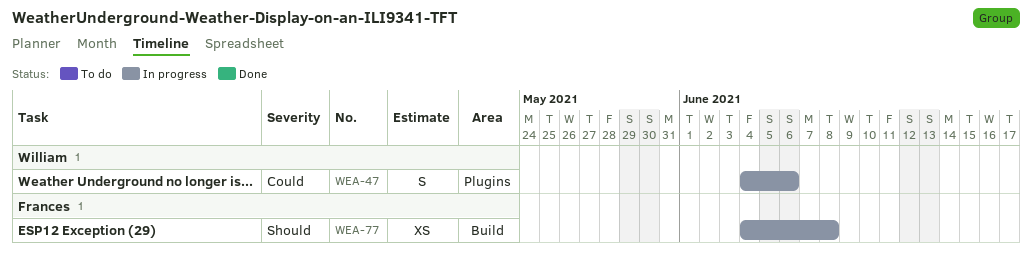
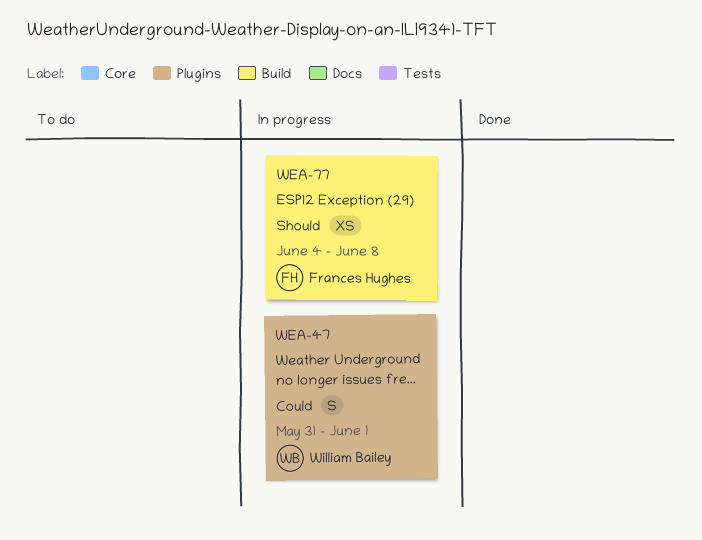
WEA-47, start: Jun 4 -> May 31
WEA-47, due: Jun 6 -> Jun 1

